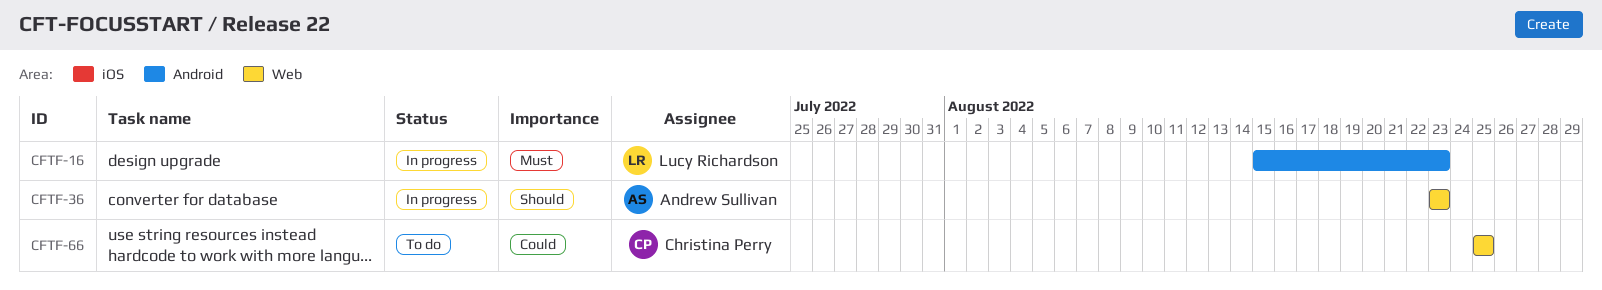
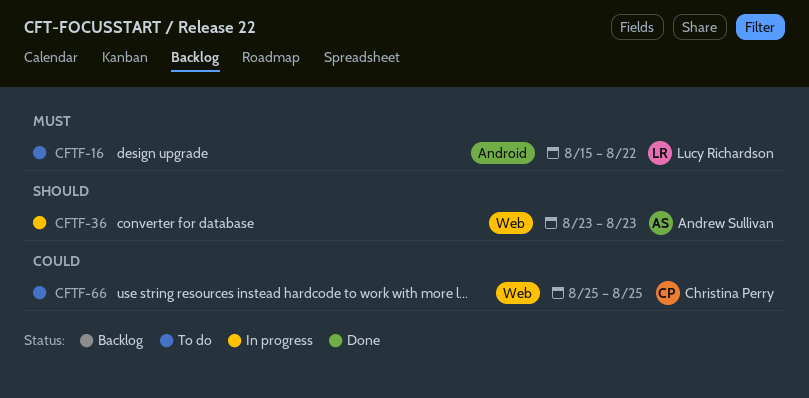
CFTF-16, status: In progress -> To do
CFTF-16, due: Aug 23 -> Aug 22

